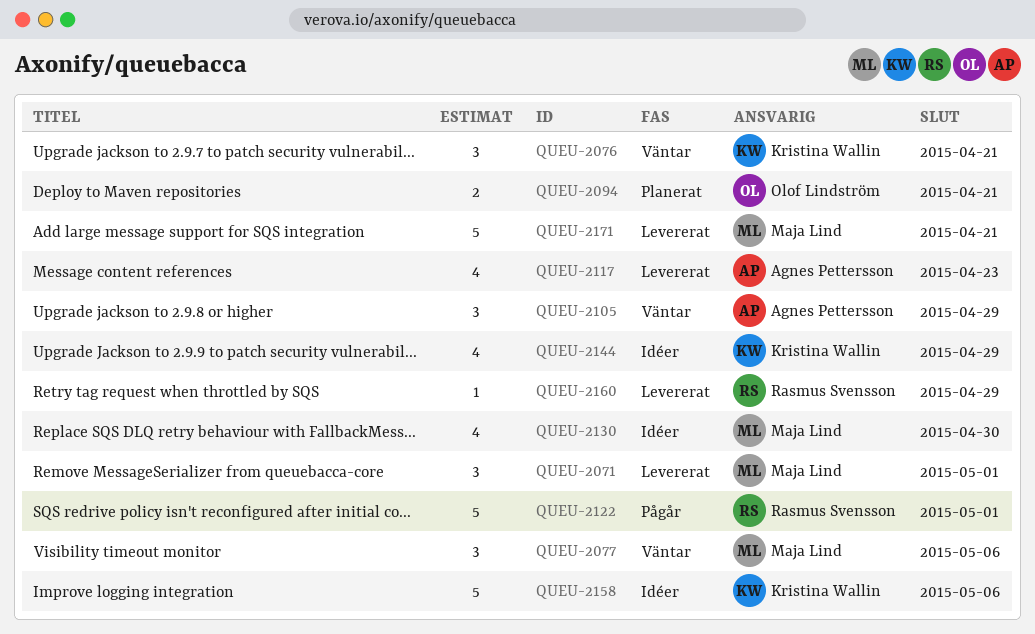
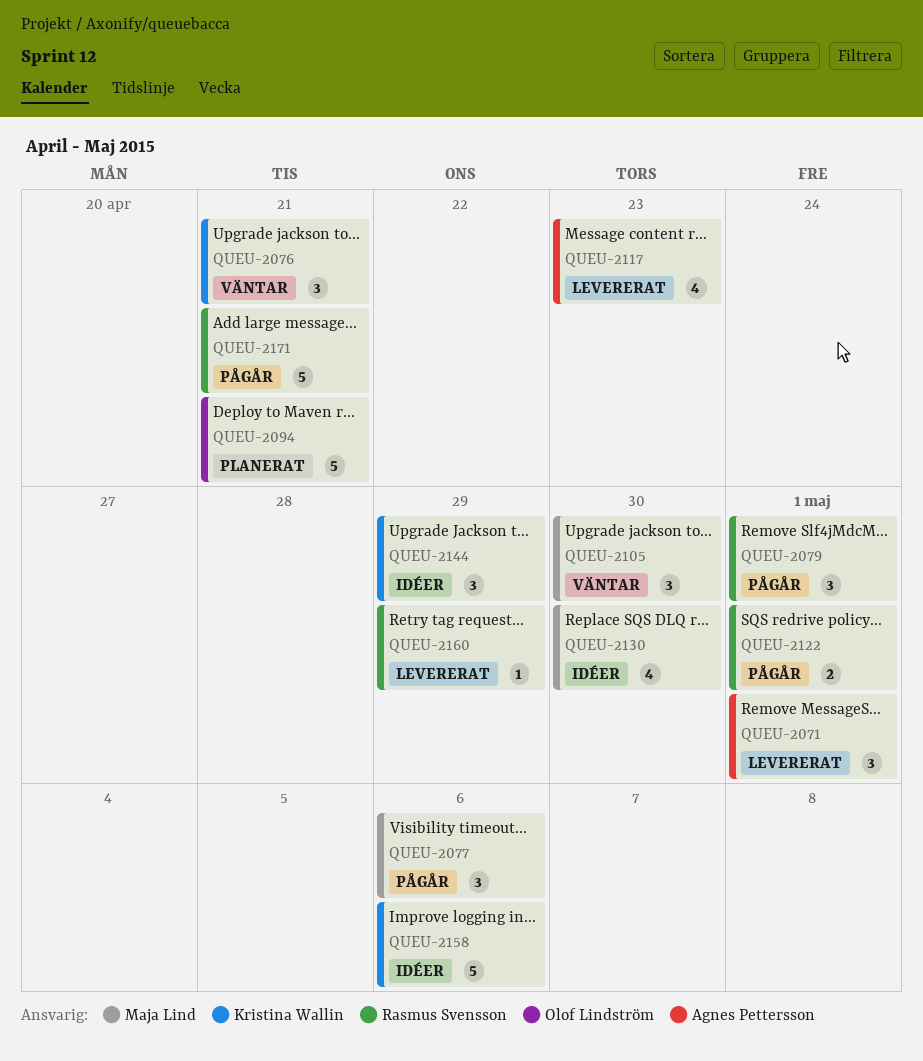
QUEU-2071, owner: Maja Lind -> Agnes Pettersson
QUEU-2077, status: Väntar -> Pågår
QUEU-2079: none -> present
QUEU-2094, estimate: 2 -> 5
QUEU-2105, owner: Agnes Pettersson -> Maja Lind
QUEU-2105, due: Apr 29 -> Apr 30
QUEU-2122, estimate: 5 -> 2
QUEU-2144, estimate: 4 -> 3
QUEU-2171, status: Levererat -> Pågår
QUEU-2171, owner: Maja Lind -> Rasmus Svensson

